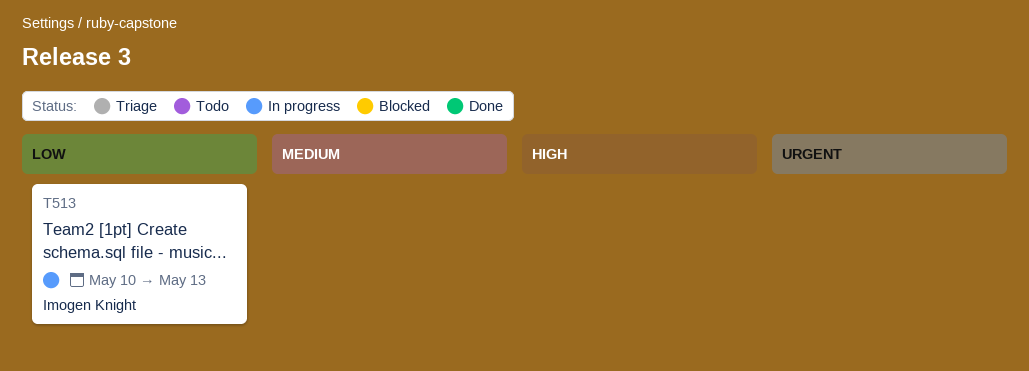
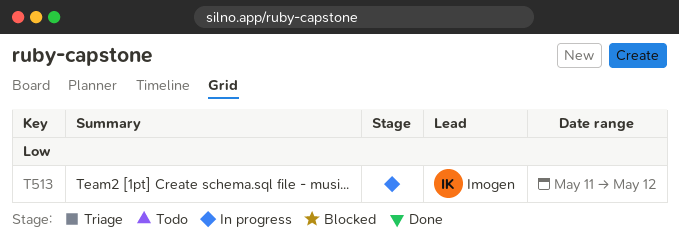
T513, start: May 10 -> May 11
T513, due: May 13 -> May 12

